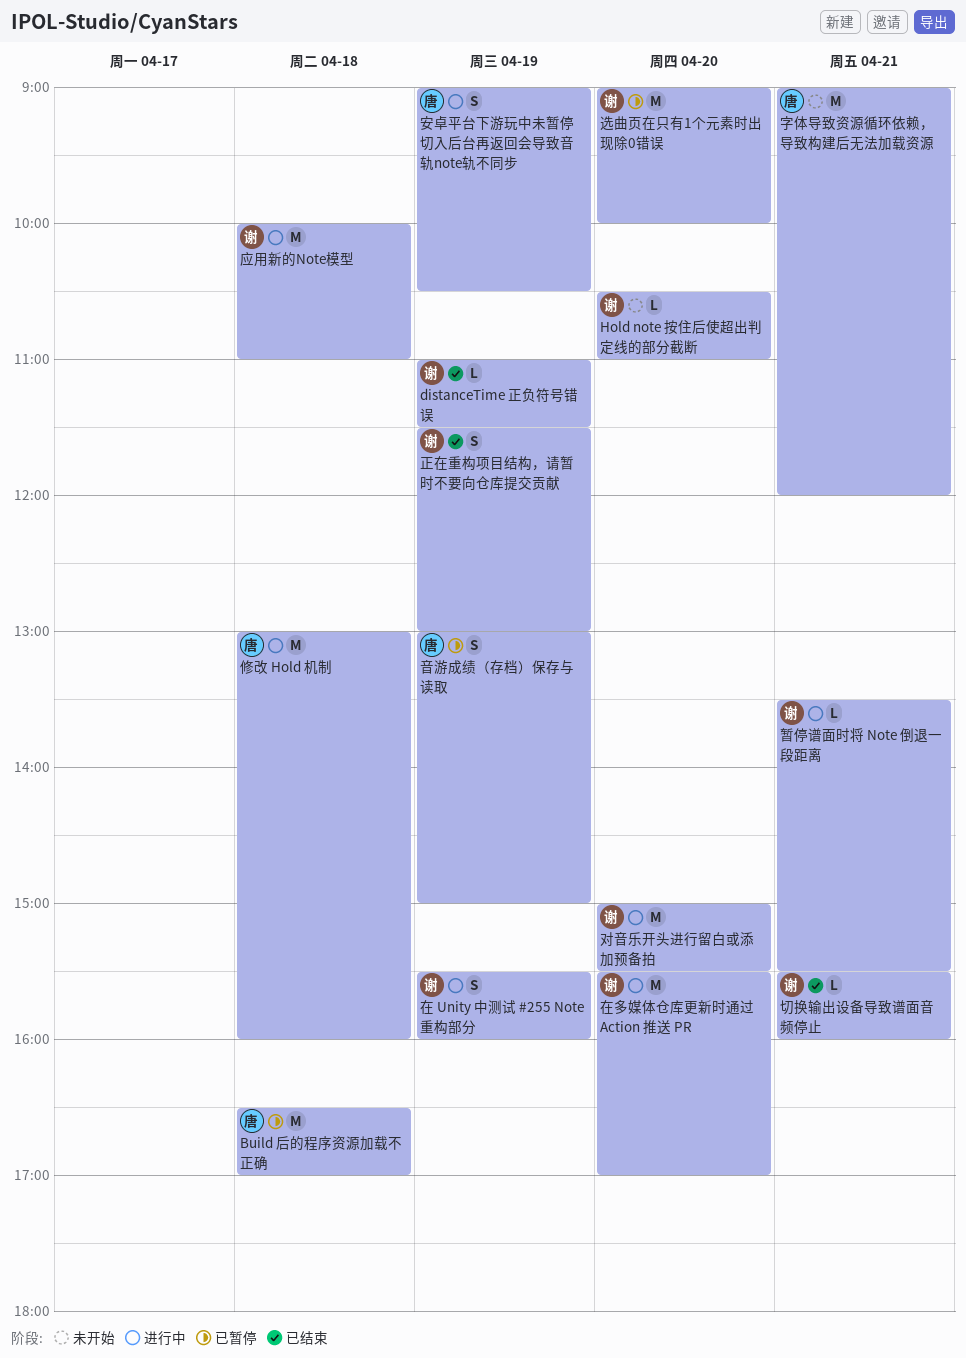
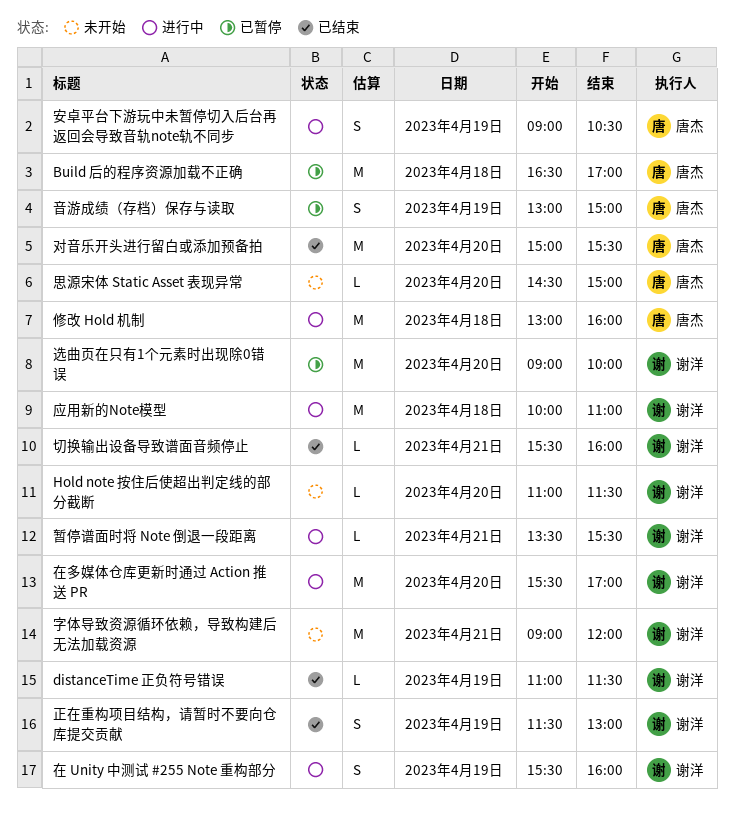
Hold note 按住后使超出判定线的部分截断, begins: 10:30 -> 11:00
Hold note 按住后使超出判定线的部分截断, ends: 11:00 -> 11:30
字体导致资源循环依赖，导致构建后无法加载资源, owner: 唐杰 -> 谢洋
对音乐开头进行留白或添加预备拍, status: 进行中 -> 已结束
对音乐开头进行留白或添加预备拍, owner: 谢洋 -> 唐杰
思源宋体 Static Asset 表现异常: none -> present

